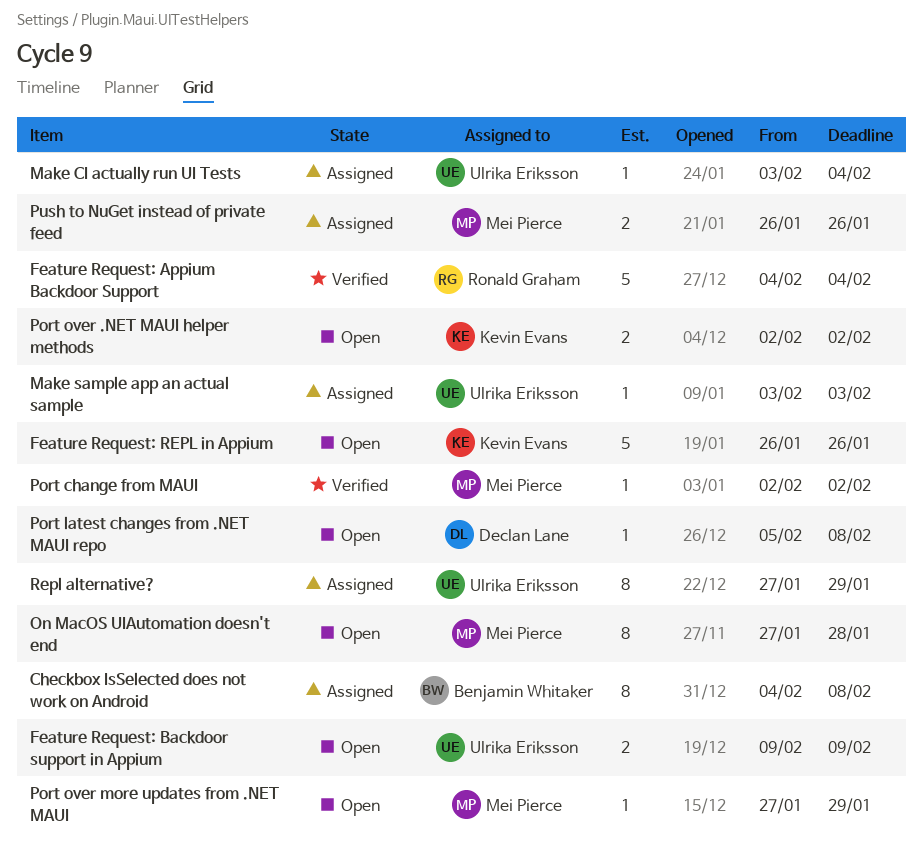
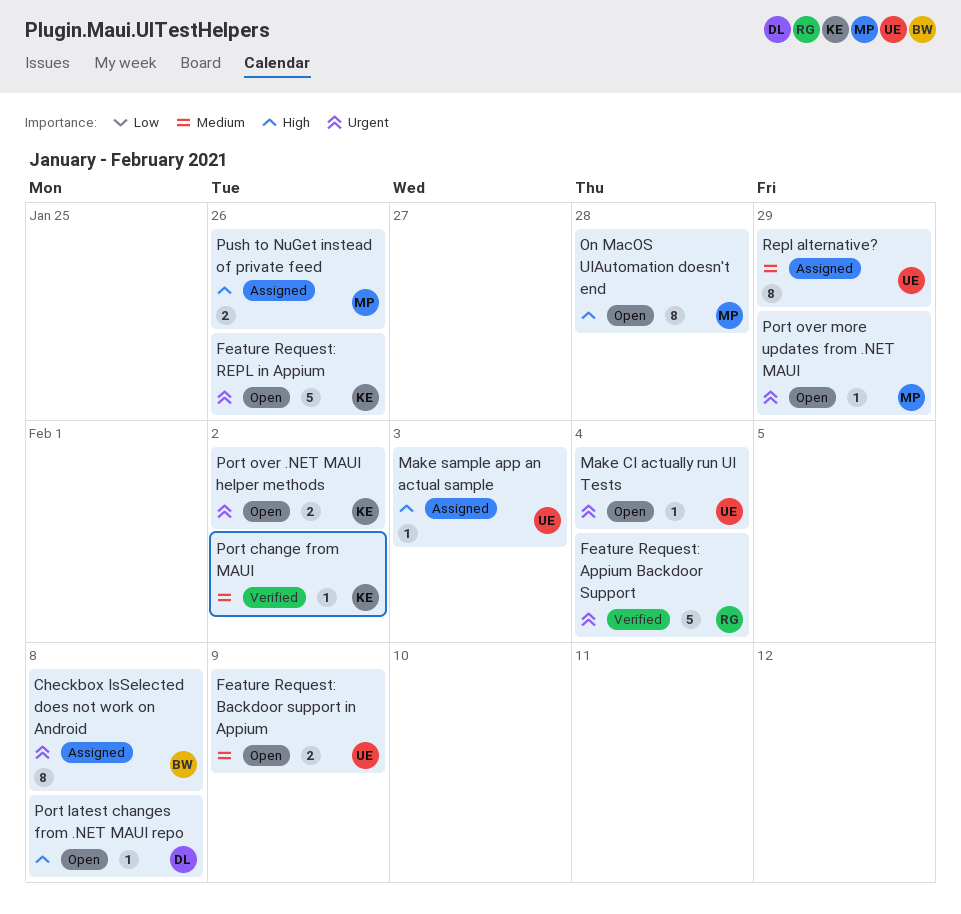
Make CI actually run UI Tests, status: Assigned -> Open
Port change from MAUI, owner: Mei Pierce -> Kevin Evans

